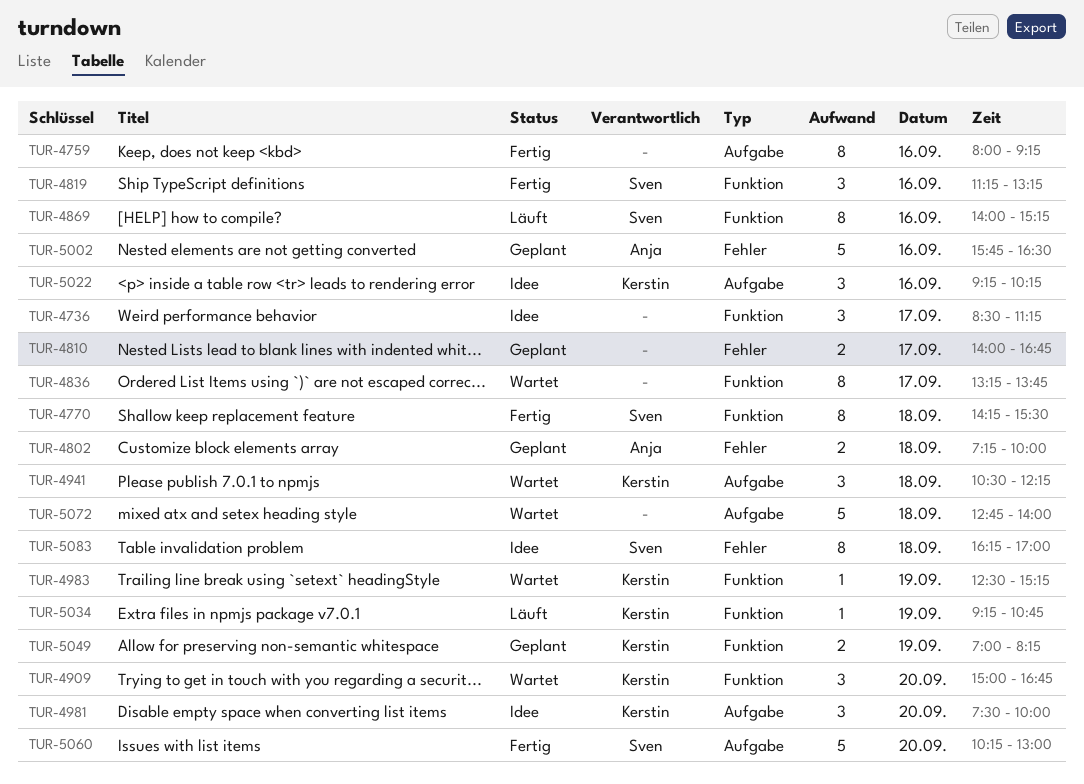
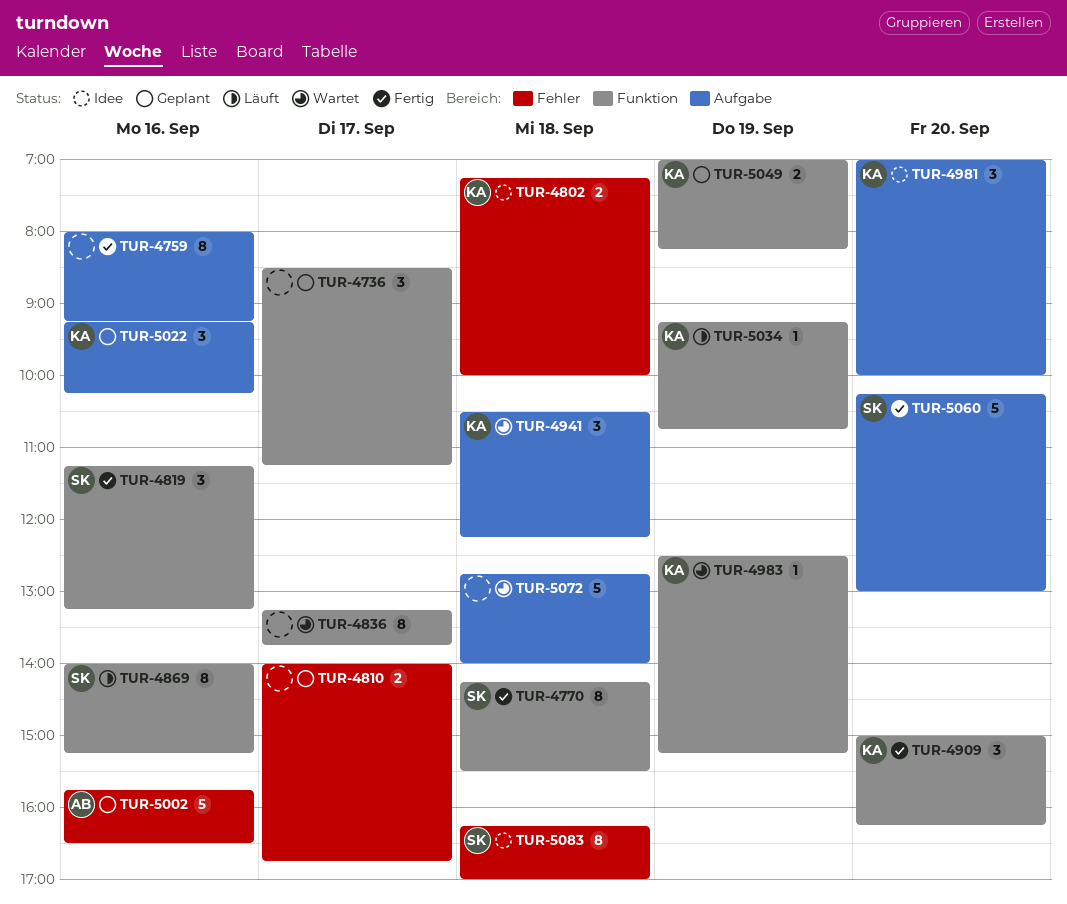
TUR-4736, status: Idee -> Geplant
TUR-4802, status: Geplant -> Idee
TUR-4802, owner: Anja -> Kerstin
TUR-4909, status: Wartet -> Fertig
TUR-4909, ends: 16:45 -> 16:15
TUR-4981, begins: 07:30 -> 07:00
TUR-5022, status: Idee -> Geplant

